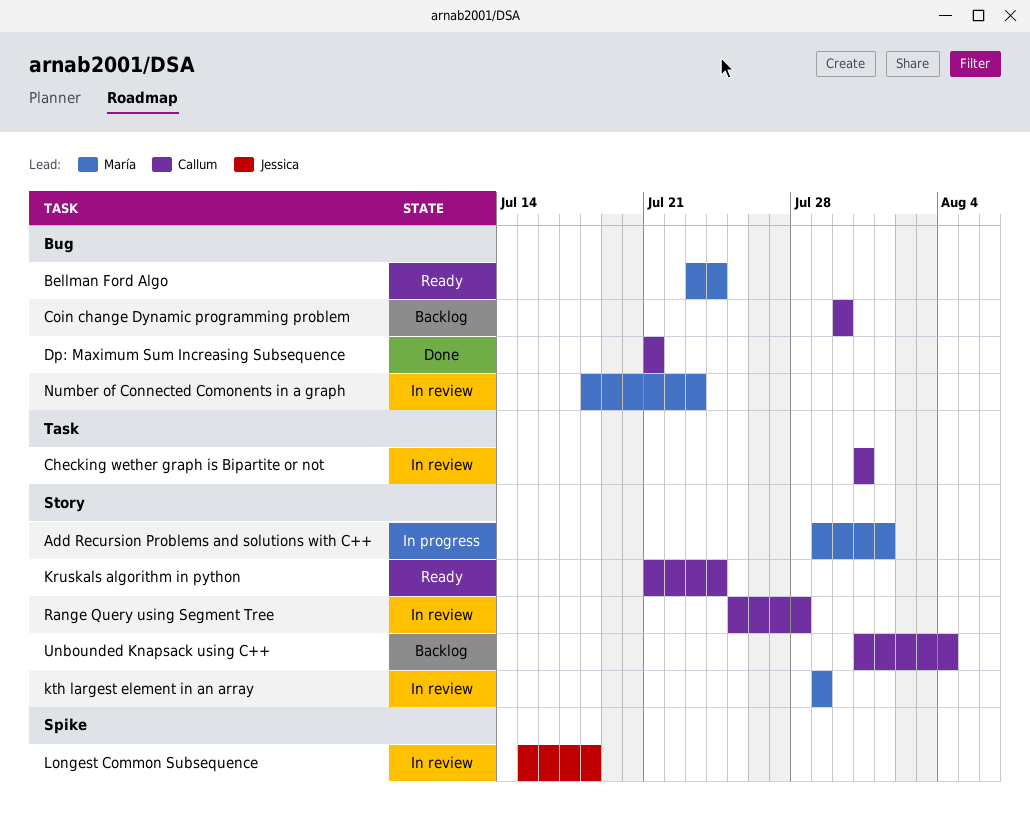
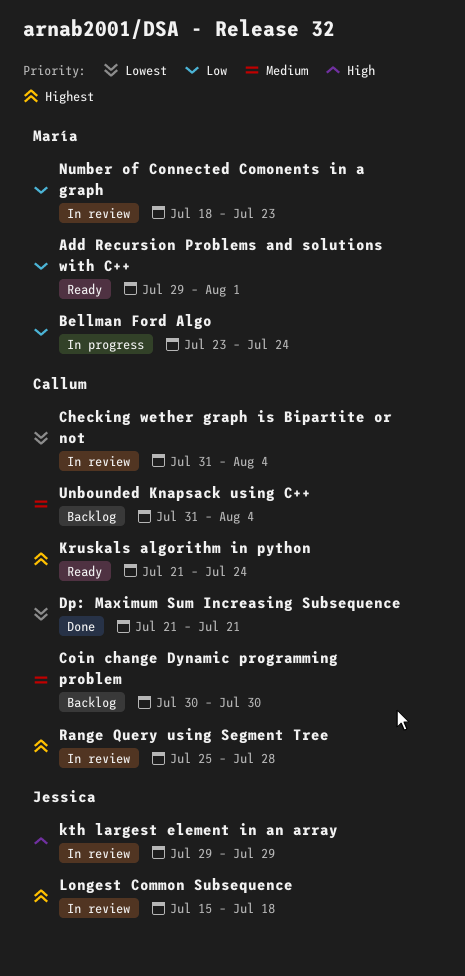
Add Recursion Problems and solutions with C++, status: In progress -> Ready
Bellman Ford Algo, status: Ready -> In progress
Checking wether graph is Bipartite or not, due: Jul 31 -> Aug 4
kth largest element in an array, owner: María -> Jessica

